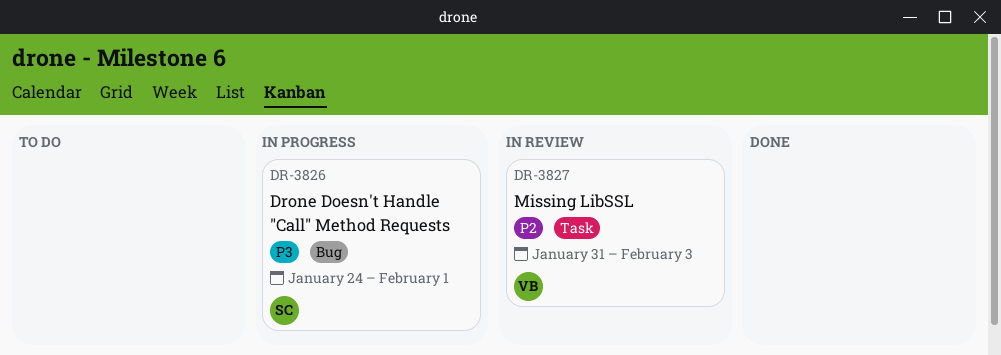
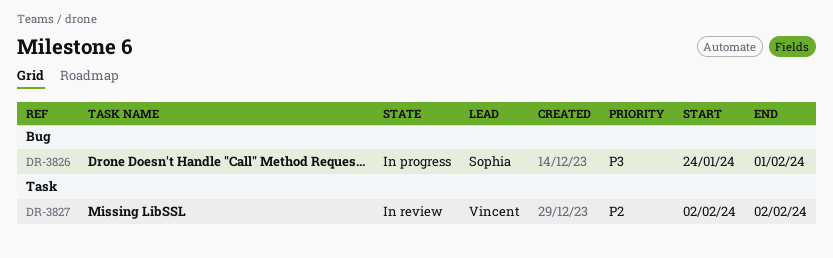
DR-3827, start: Jan 31 -> Feb 2
DR-3827, due: Feb 3 -> Feb 2

